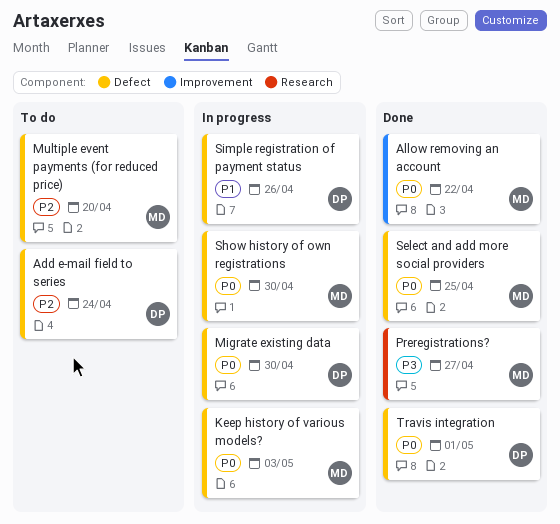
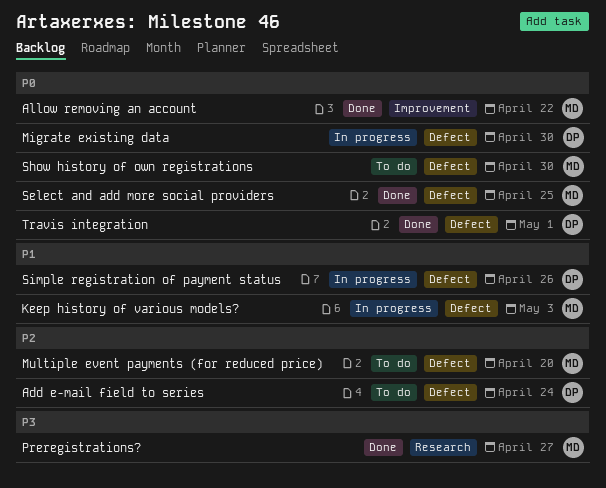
Keep history of various models?, priority: P0 -> P1
Show history of own registrations, status: In progress -> To do

